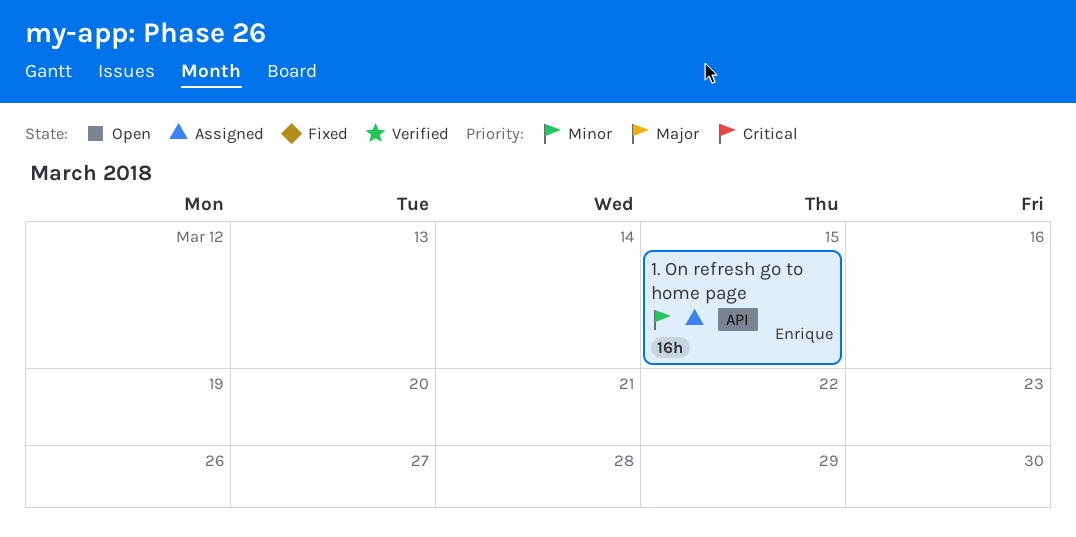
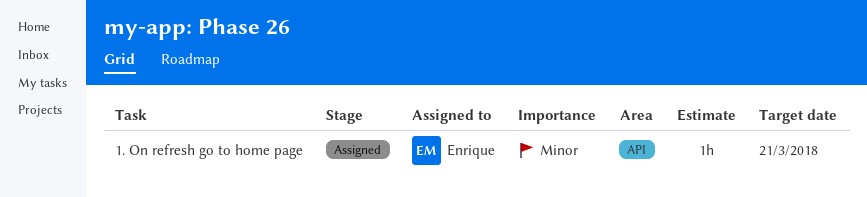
1. On refresh go to home page, estimate: 16h -> 1h
1. On refresh go to home page, due: Mar 15 -> Mar 21

